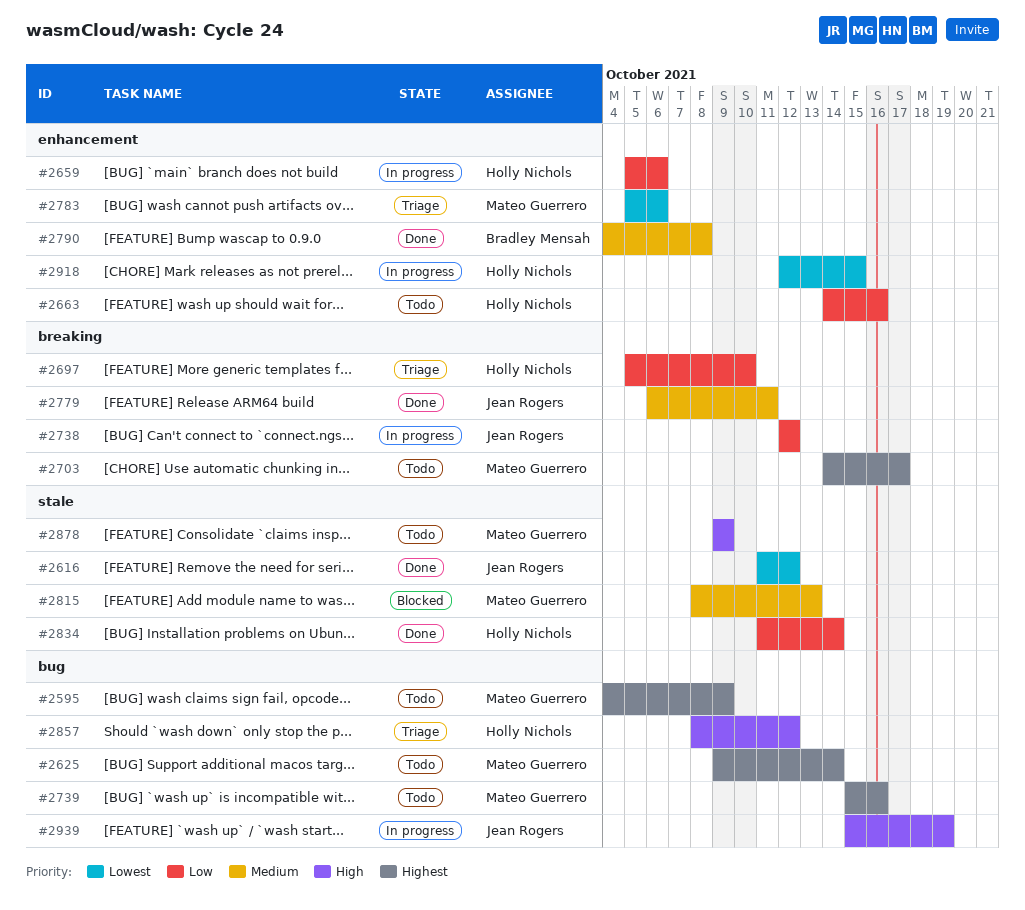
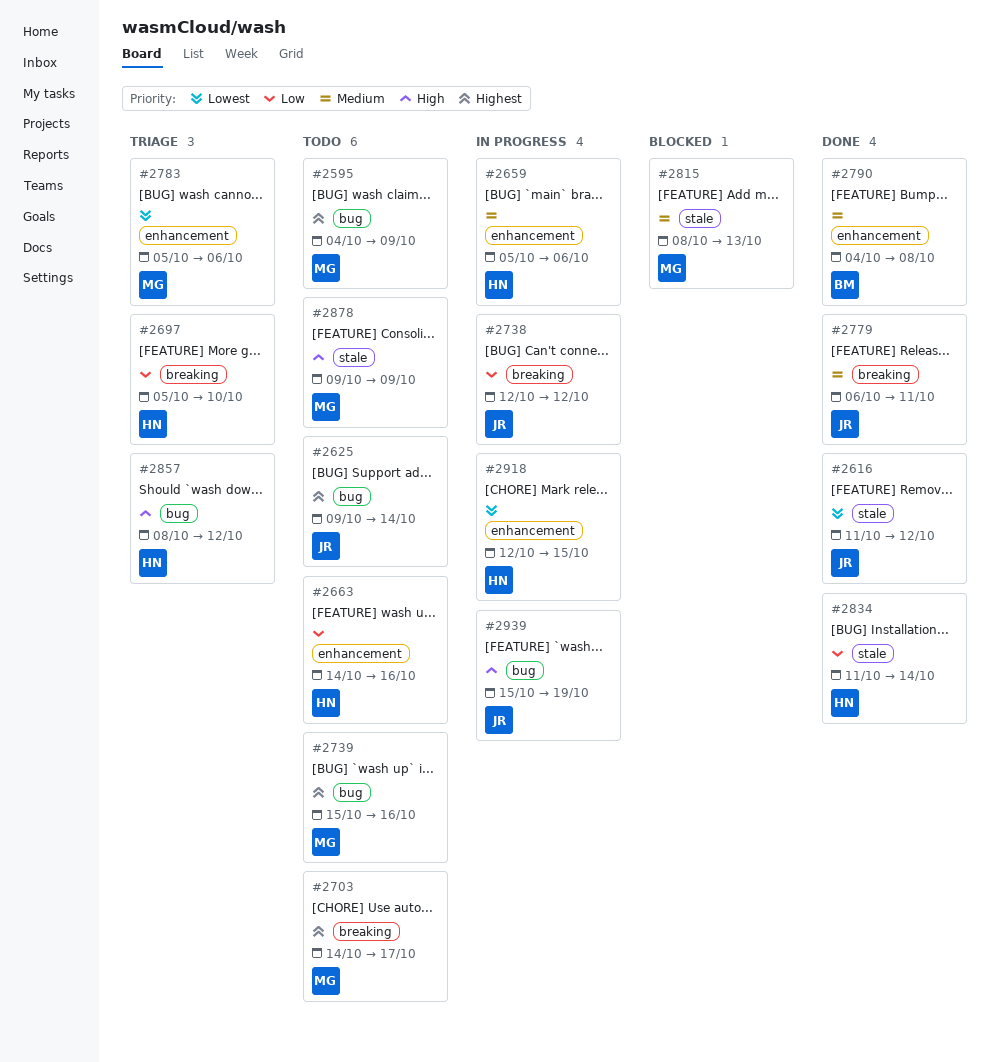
#2625, owner: Mateo Guerrero -> Jean Rogers
#2659, priority: Low -> Medium

